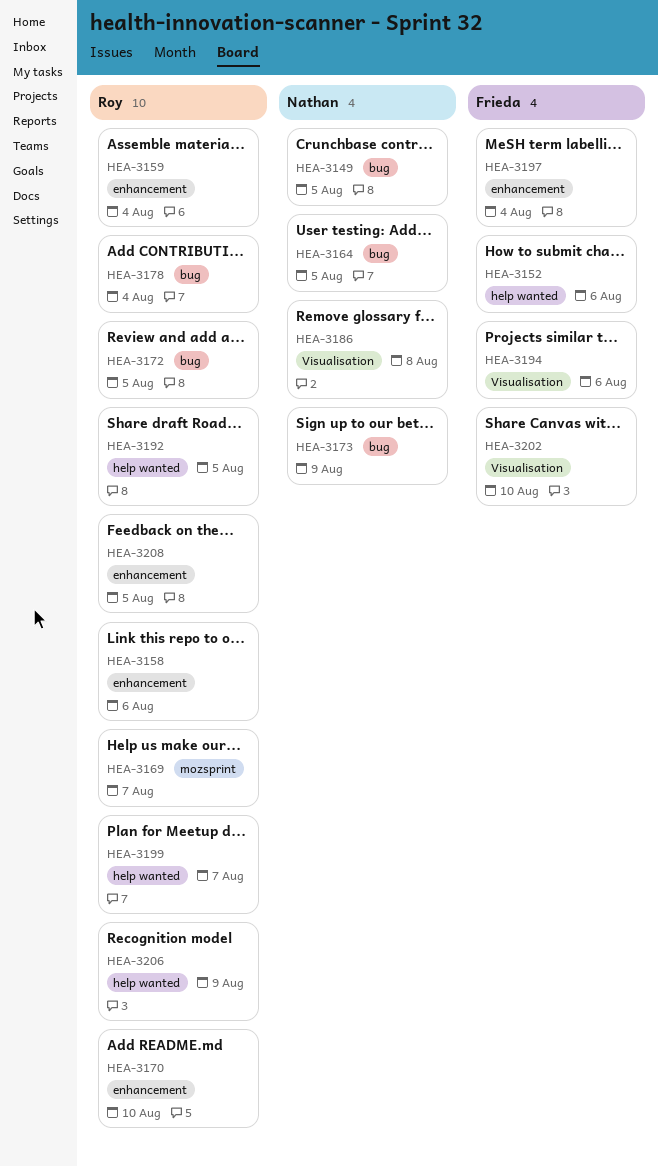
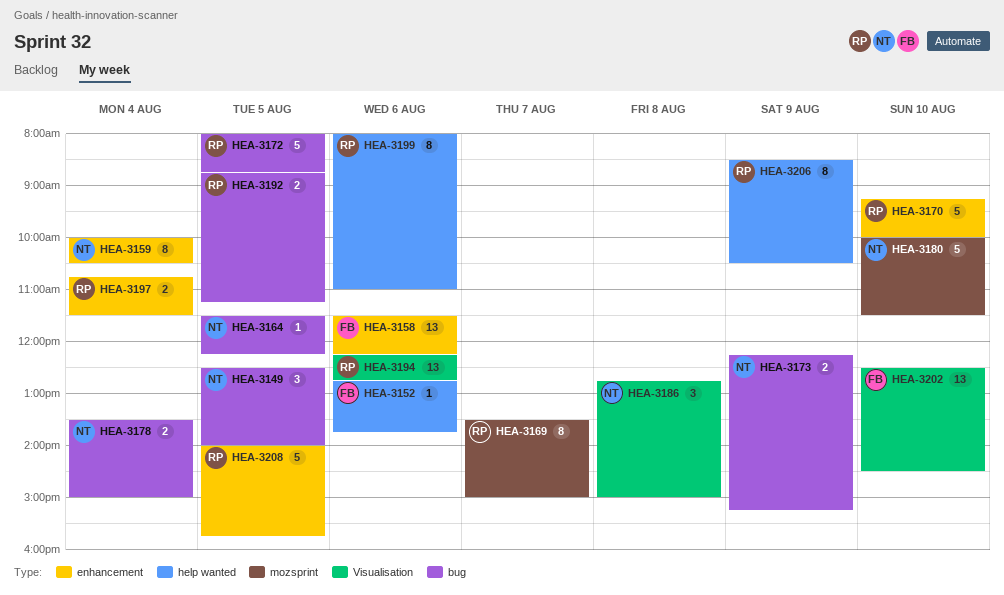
HEA-3158, owner: Roy -> Frieda
HEA-3159, owner: Roy -> Nathan
HEA-3178, owner: Roy -> Nathan
HEA-3180: none -> present
HEA-3192, label: help wanted -> bug
HEA-3194, owner: Frieda -> Roy
HEA-3197, owner: Frieda -> Roy
HEA-3199, day: Aug 7 -> Aug 6

